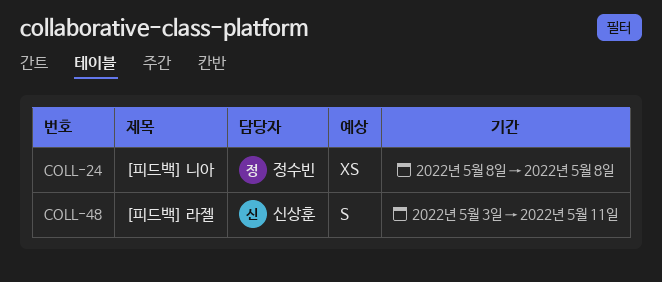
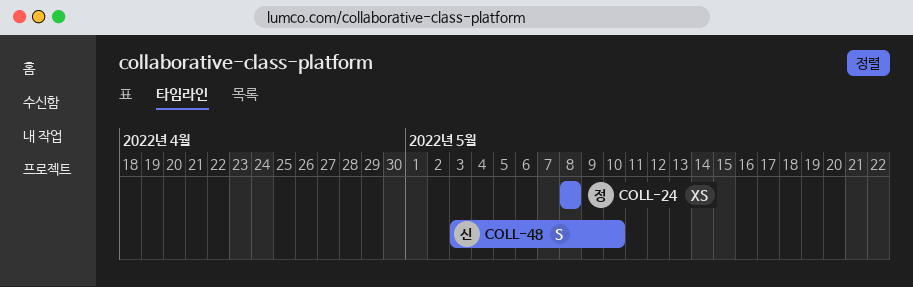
COLL-48, due: May 11 -> May 10

